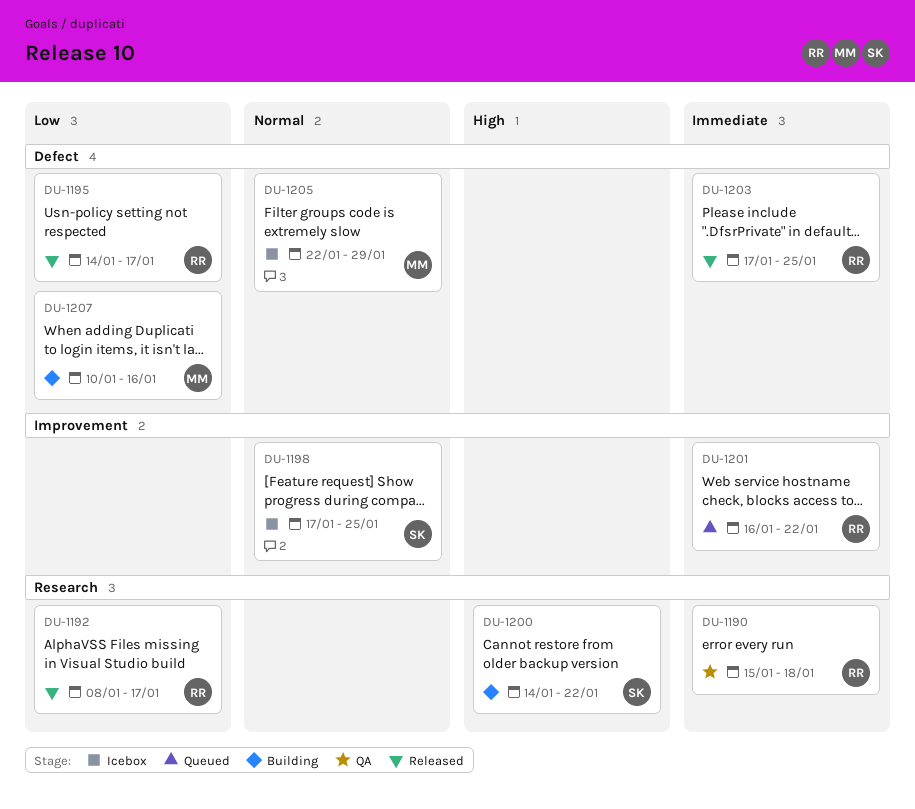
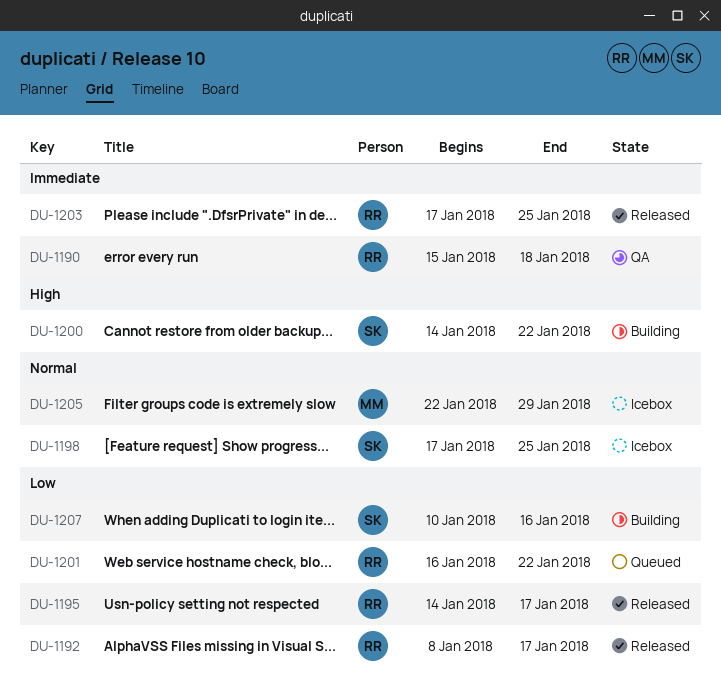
DU-1201, priority: Immediate -> Low
DU-1207, owner: MM -> SK

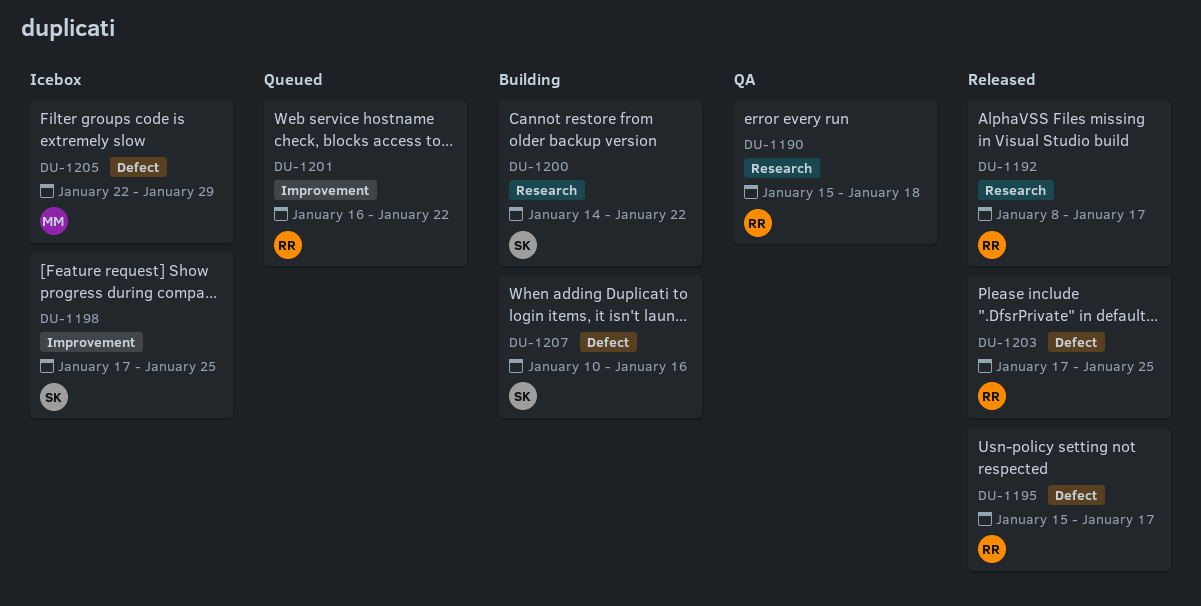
DU-1195, start: Jan 14 -> Jan 15

